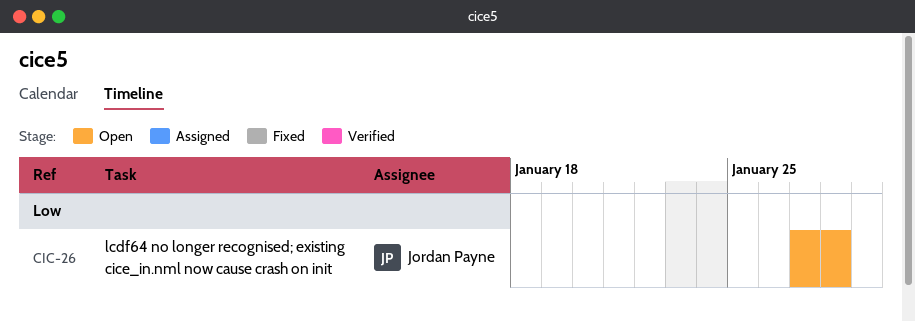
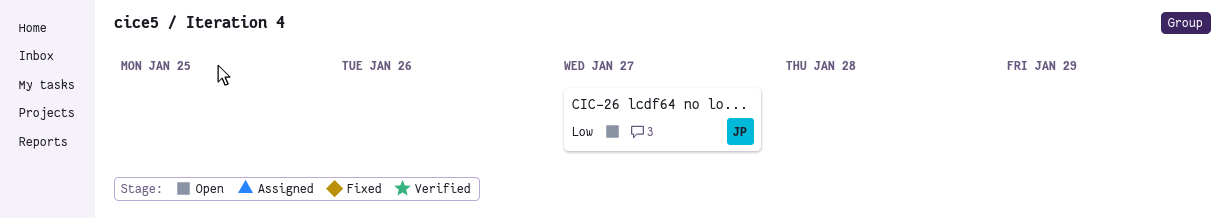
CIC-26, due: Jan 28 -> Jan 27

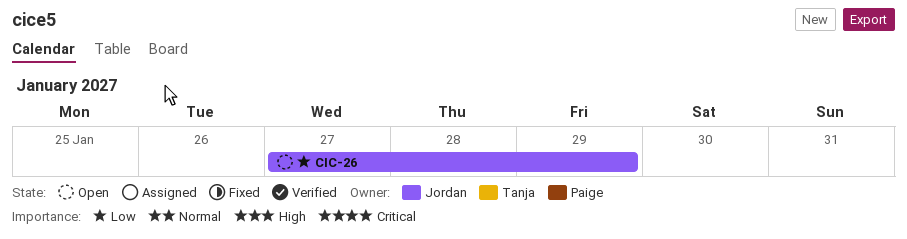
CIC-26, due: Jan 27 -> Jan 29

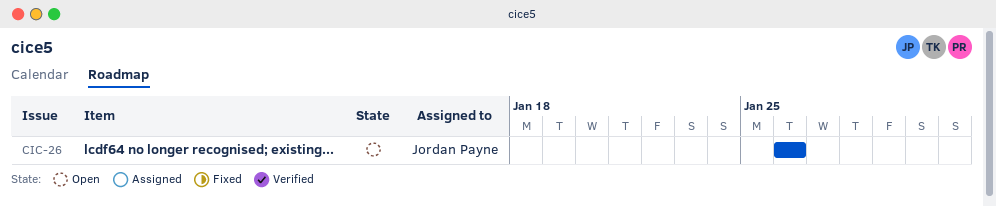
CIC-26, start: Jan 27 -> Jan 26
CIC-26, due: Jan 29 -> Jan 26

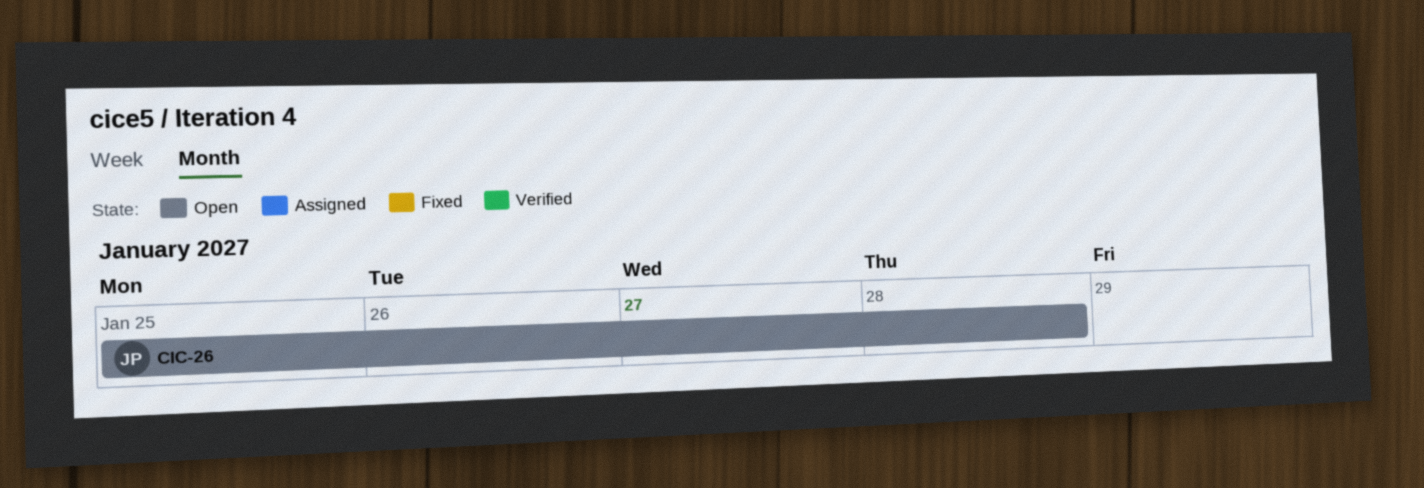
CIC-26, start: Jan 26 -> Jan 25
CIC-26, due: Jan 26 -> Jan 28

